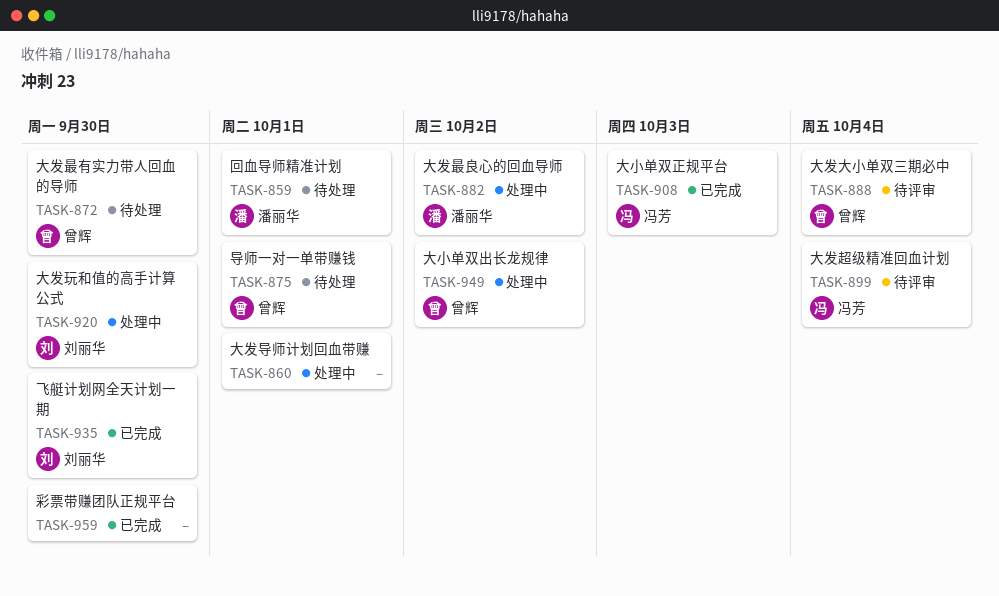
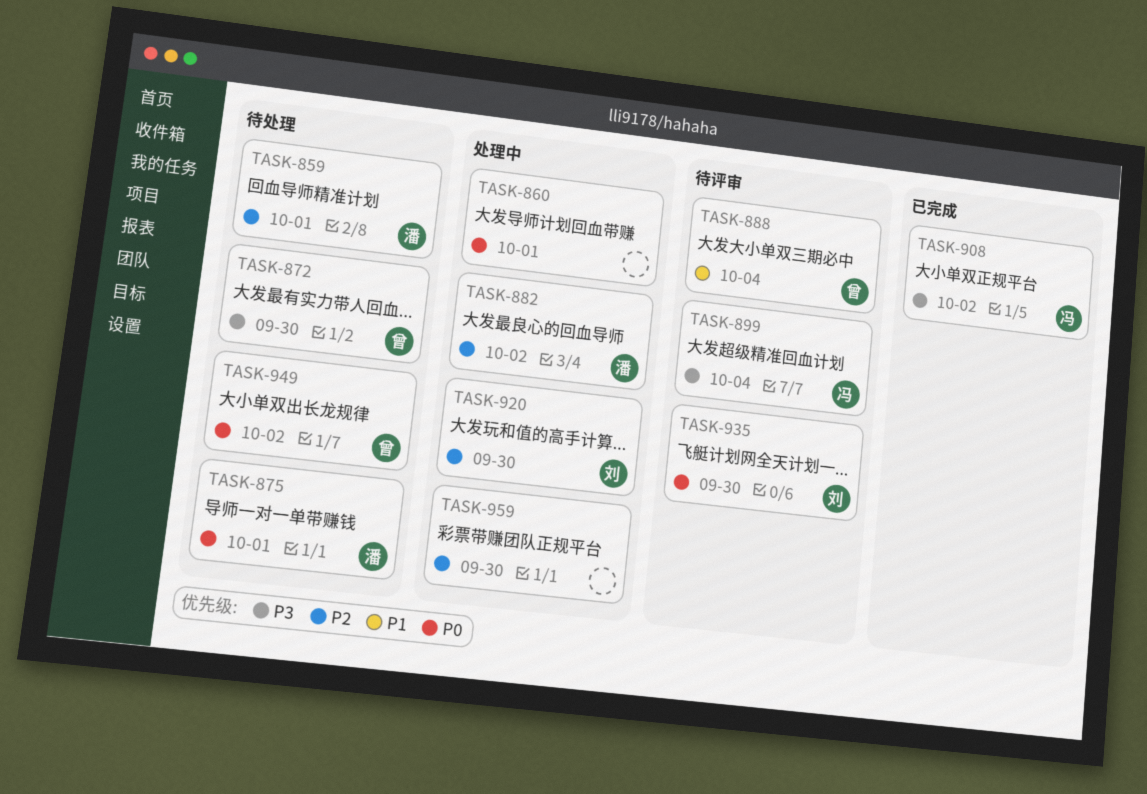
TASK-875, owner: 曾辉 -> 潘丽华
TASK-908, due: Oct 3 -> Oct 2
TASK-935, status: 已完成 -> 待评审
TASK-949, status: 处理中 -> 待处理
TASK-959, status: 已完成 -> 处理中

